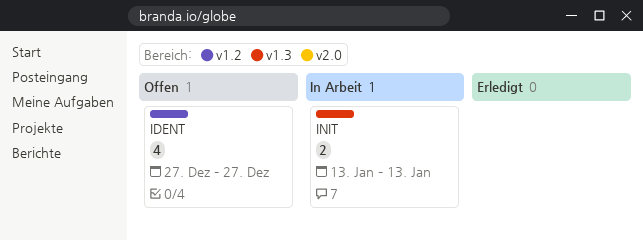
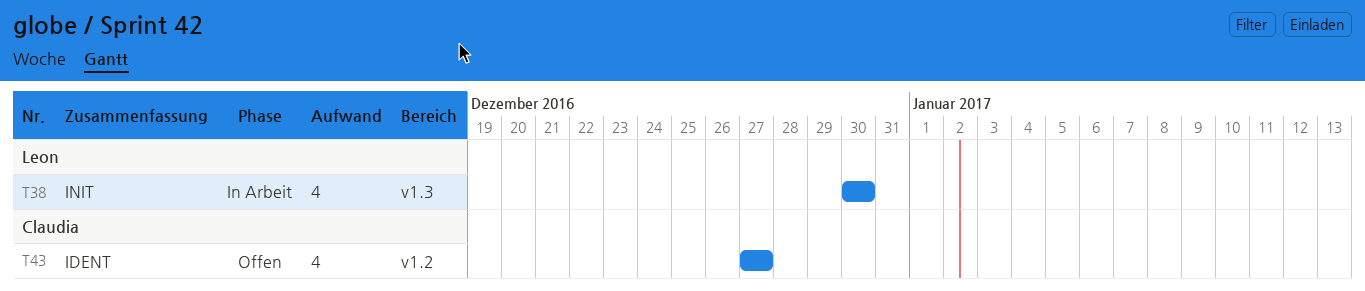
INIT, estimate: 2 -> 4
INIT, start: Jan 13 -> Dec 30
INIT, due: Jan 13 -> Dec 30

